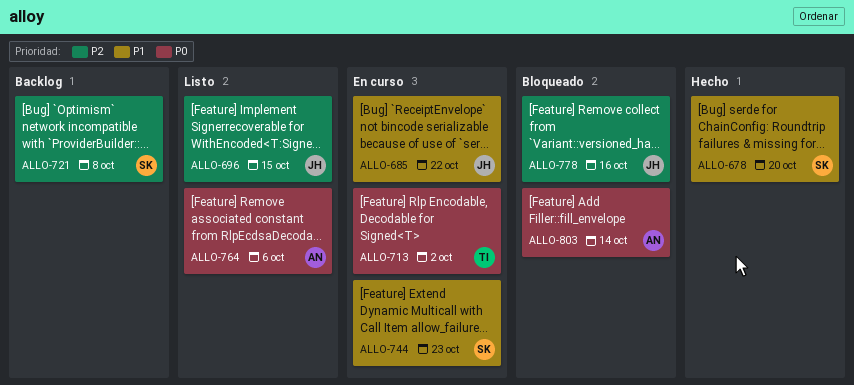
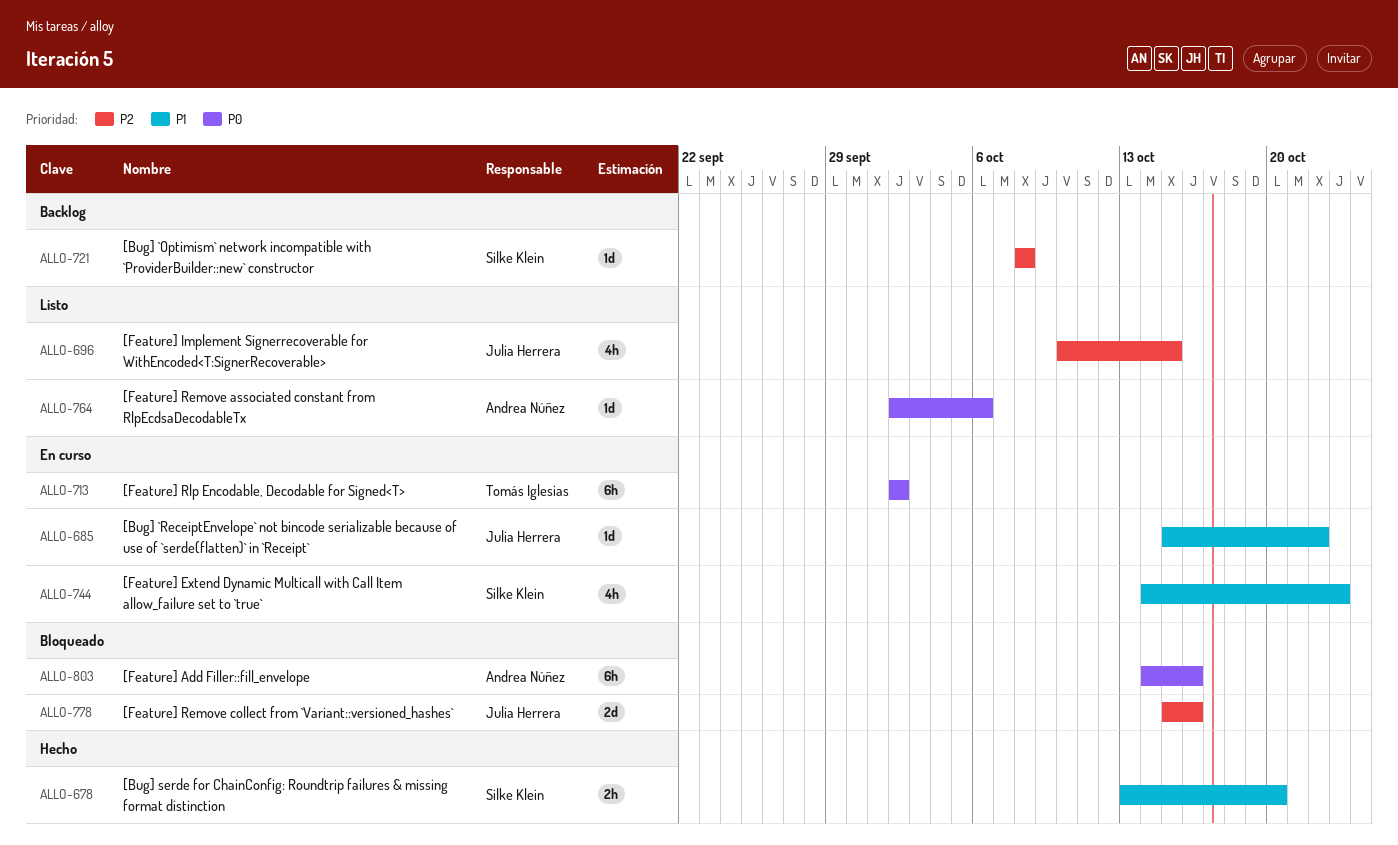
ALLO-803, due: Oct 14 -> Oct 16

